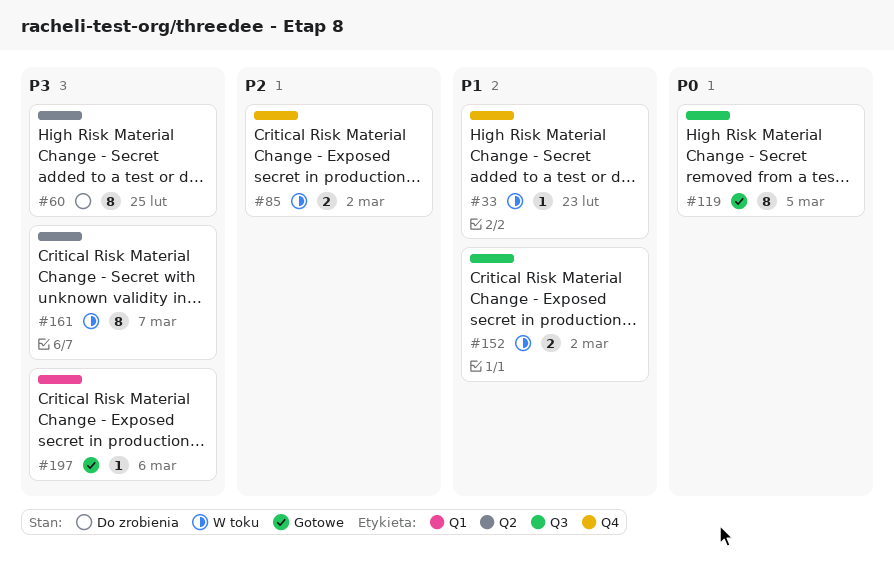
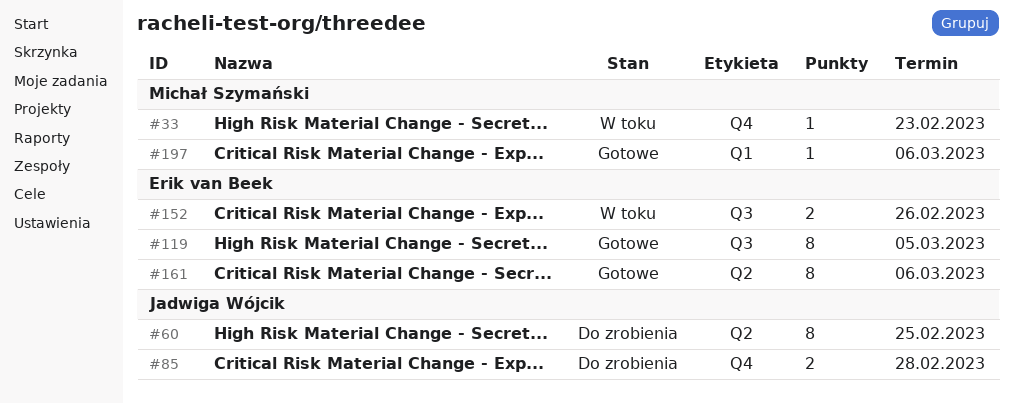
#85, status: W toku -> Do zrobienia
#85, due: Mar 2 -> Feb 28
#152, due: Mar 2 -> Feb 26
#161, status: W toku -> Gotowe
#161, due: Mar 7 -> Mar 6

